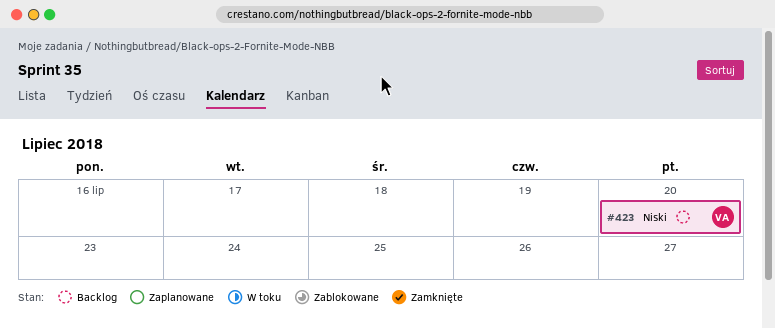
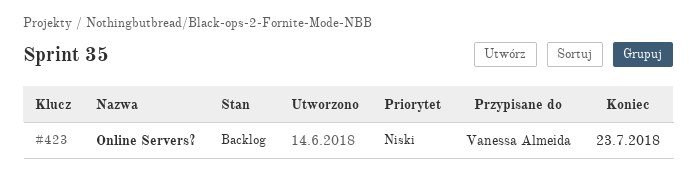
#423, due: Jul 20 -> Jul 23

